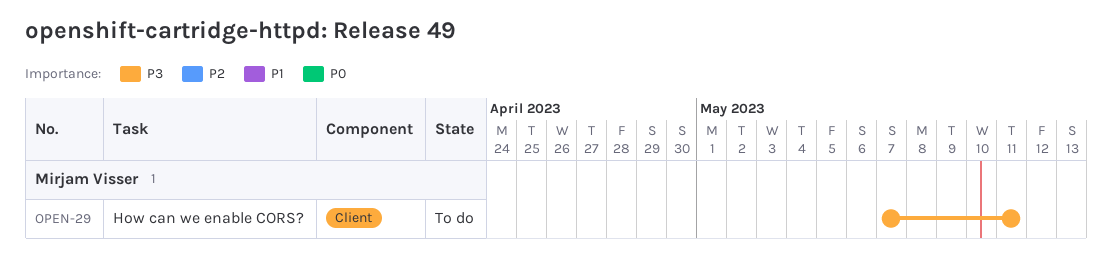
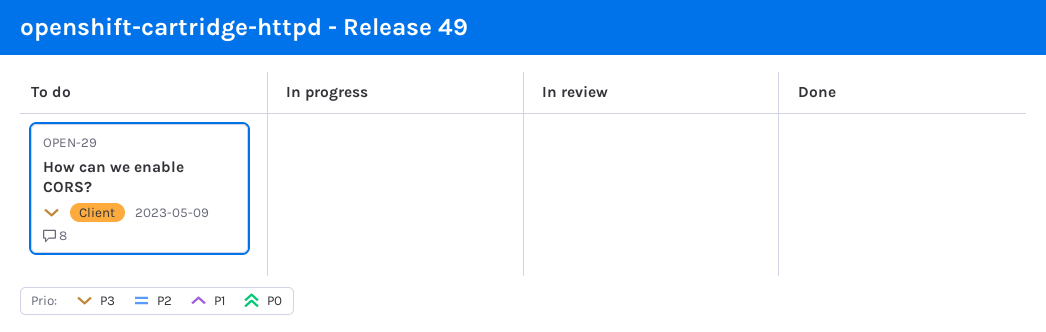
OPEN-29, due: May 11 -> May 9

